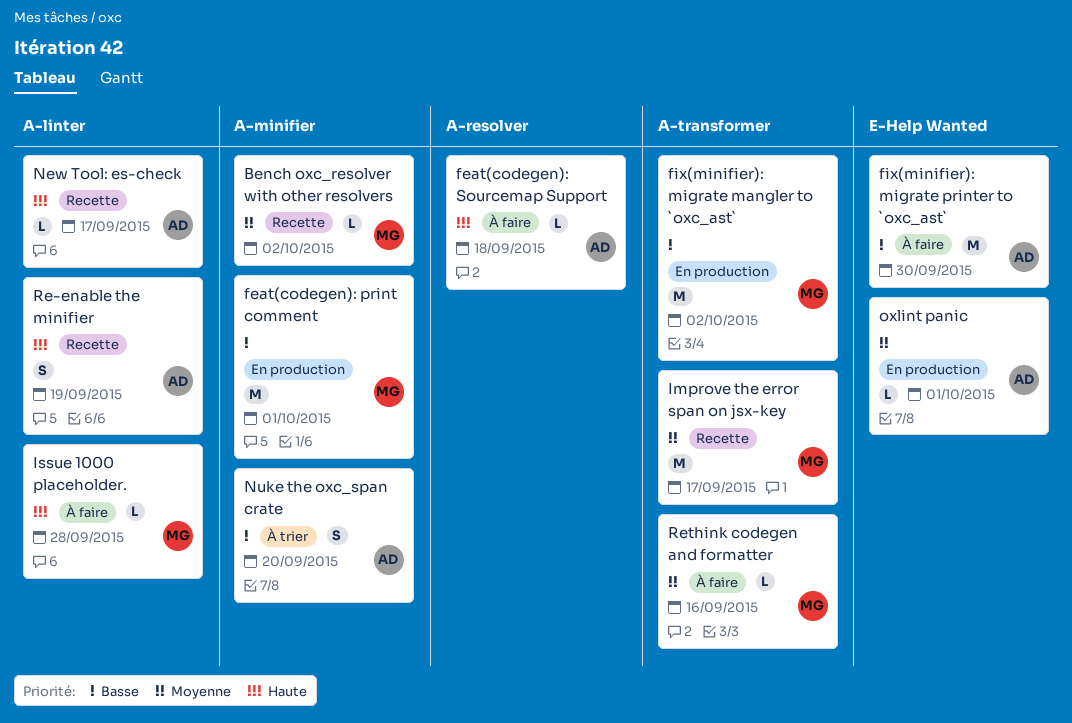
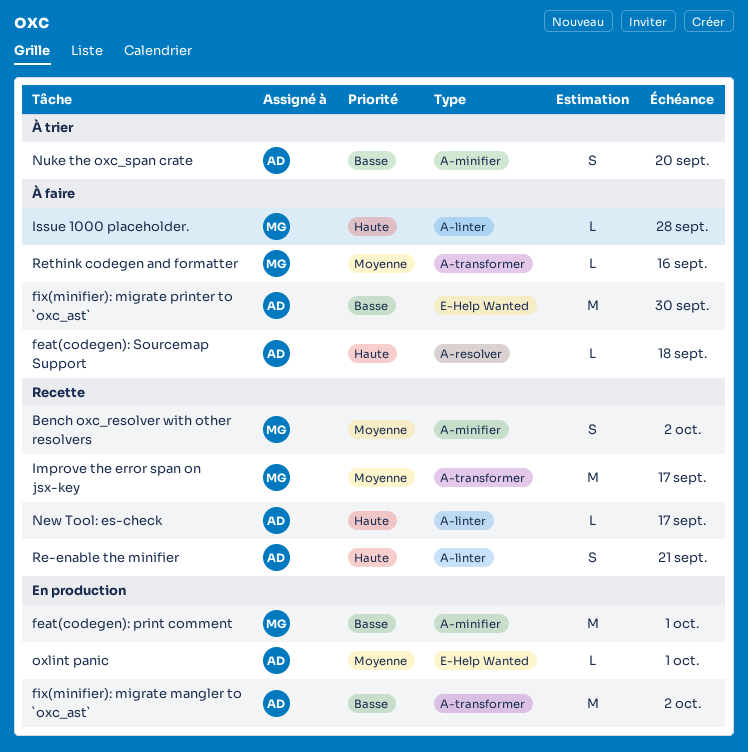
Bench oxc_resolver with other resolvers, estimate: L -> S
fix(minifier): migrate mangler to `oxc_ast`, owner: MG -> AD
Re-enable the minifier, due: Sep 19 -> Sep 21

